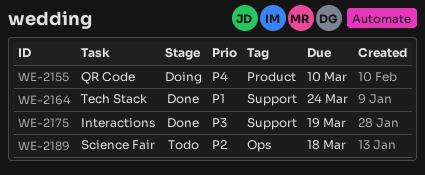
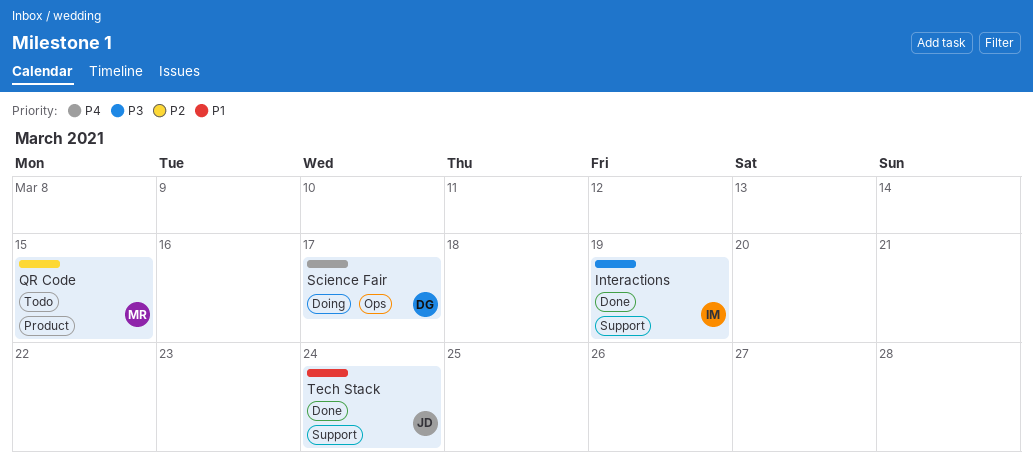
QR Code, status: Doing -> Todo
QR Code, priority: P4 -> P2
QR Code, due: Mar 10 -> Mar 15
Science Fair, status: Todo -> Doing
Science Fair, priority: P2 -> P4
Science Fair, due: Mar 18 -> Mar 17

